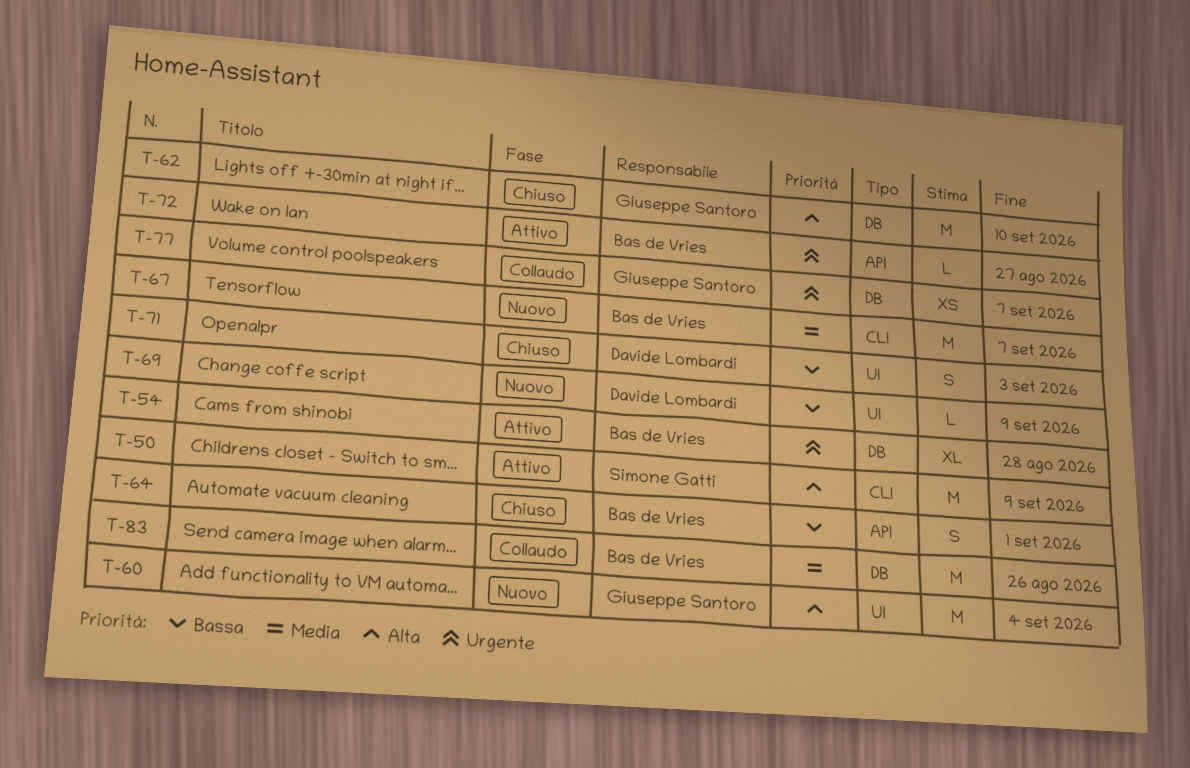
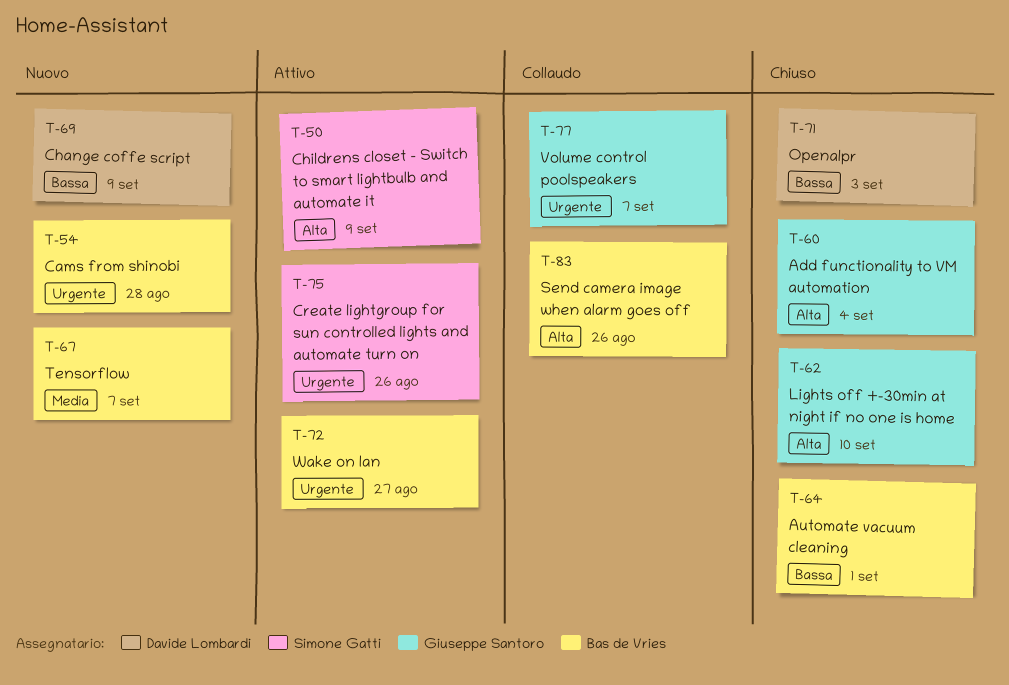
T-54, status: Attivo -> Nuovo
T-60, status: Nuovo -> Chiuso
T-75: none -> present
T-83, priority: Media -> Alta

